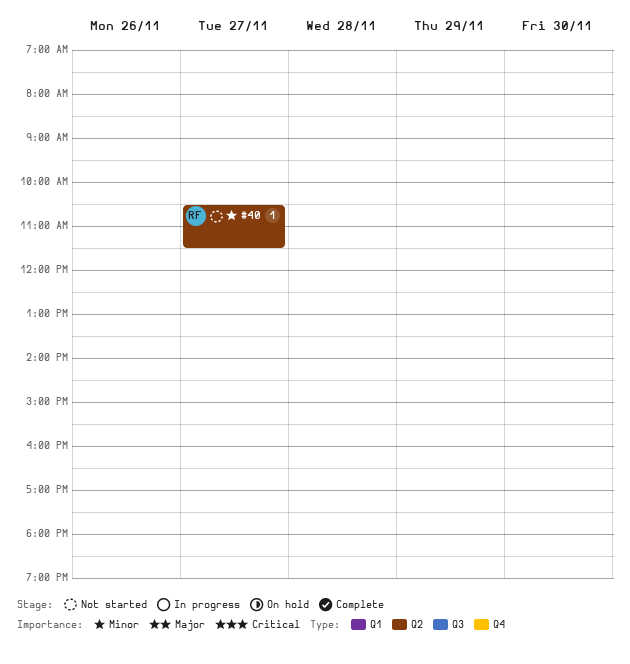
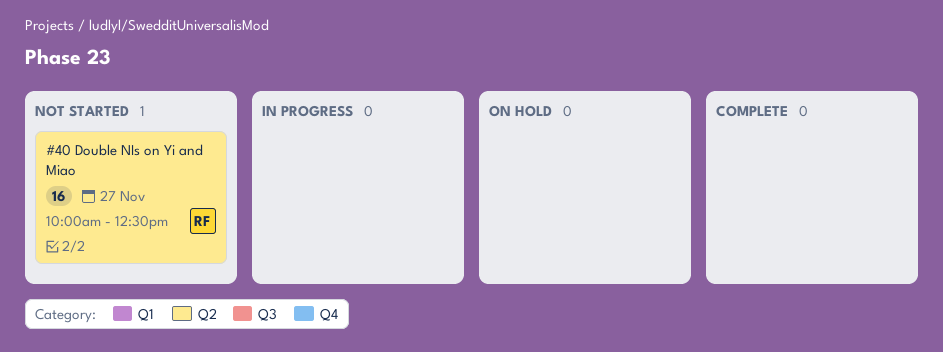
#40, estimate: 1 -> 16
#40, begins: 10:30 -> 10:00
#40, ends: 11:30 -> 12:30

